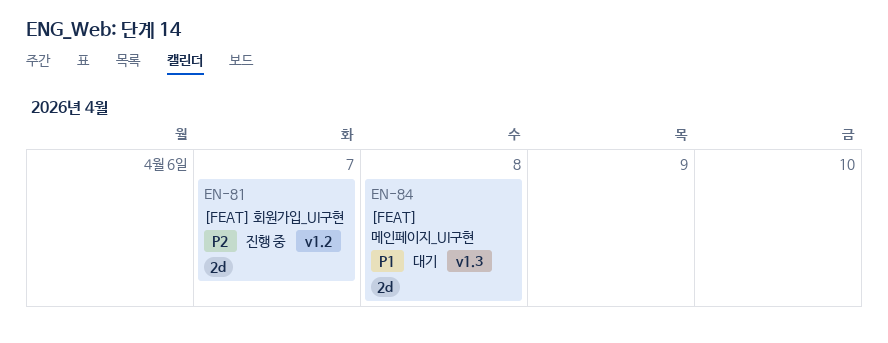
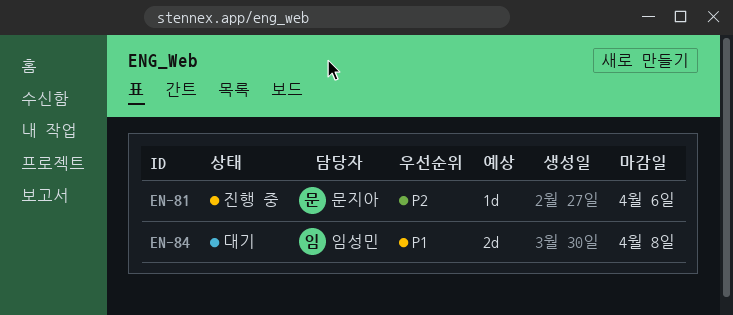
EN-81, estimate: 2d -> 1d
EN-81, due: Apr 7 -> Apr 6

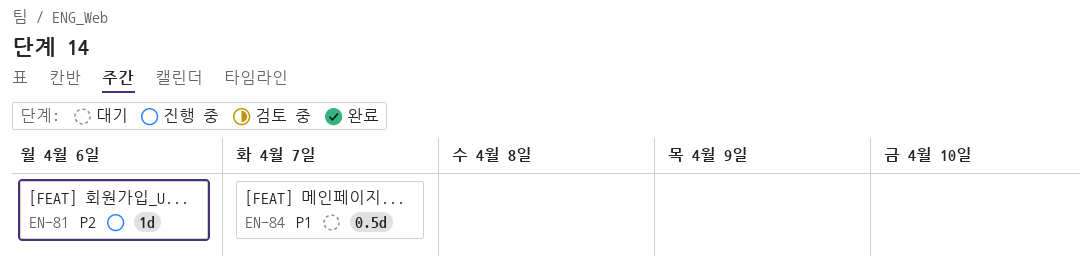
EN-84, estimate: 2d -> 0.5d
EN-84, due: Apr 8 -> Apr 7

